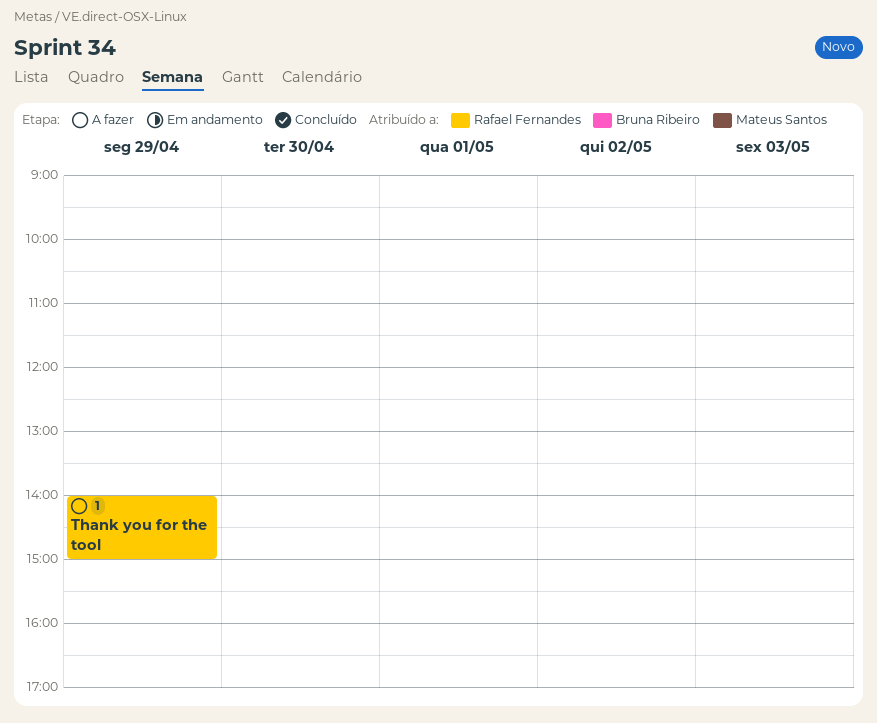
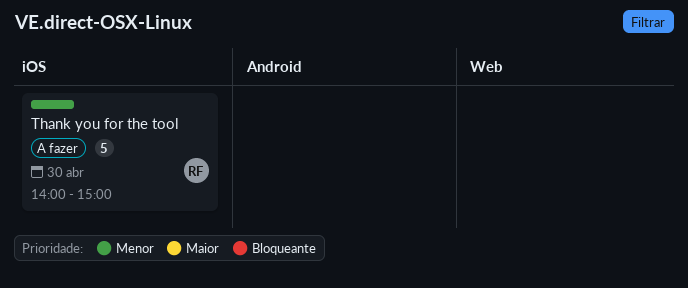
Thank you for the tool, estimate: 1 -> 5
Thank you for the tool, day: Apr 29 -> Apr 30

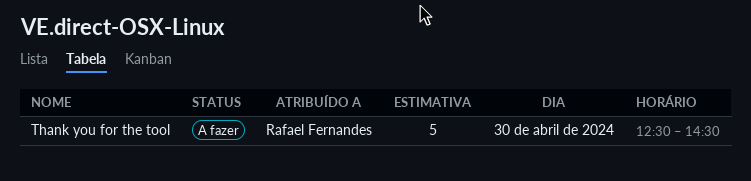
Thank you for the tool, begins: 14:00 -> 12:30
Thank you for the tool, ends: 15:00 -> 14:30

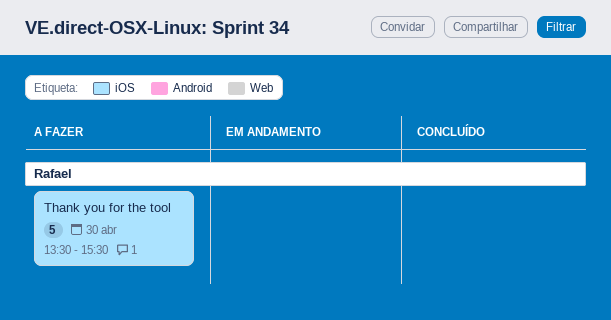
Thank you for the tool, begins: 12:30 -> 13:30
Thank you for the tool, ends: 14:30 -> 15:30

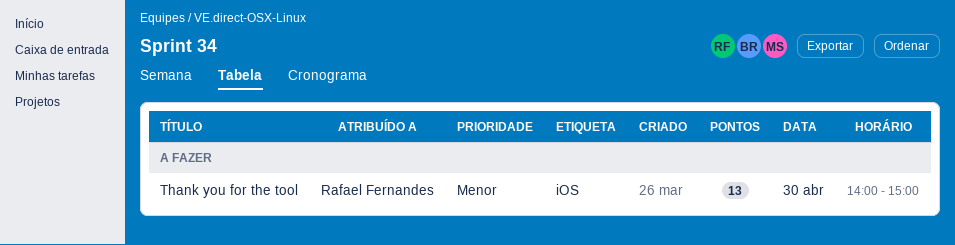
Thank you for the tool, estimate: 5 -> 13
Thank you for the tool, begins: 13:30 -> 14:00
Thank you for the tool, ends: 15:30 -> 15:00

